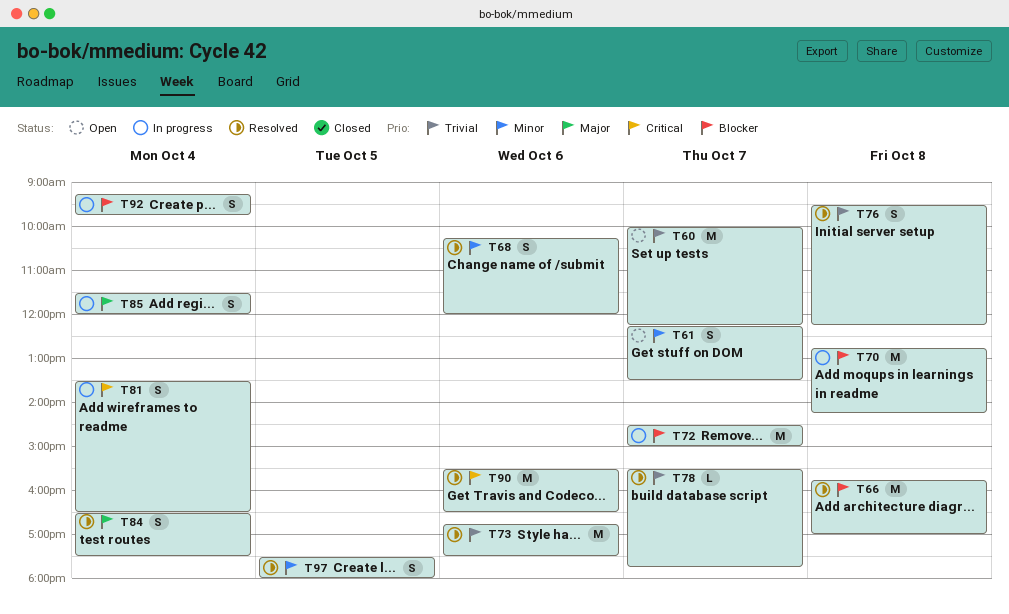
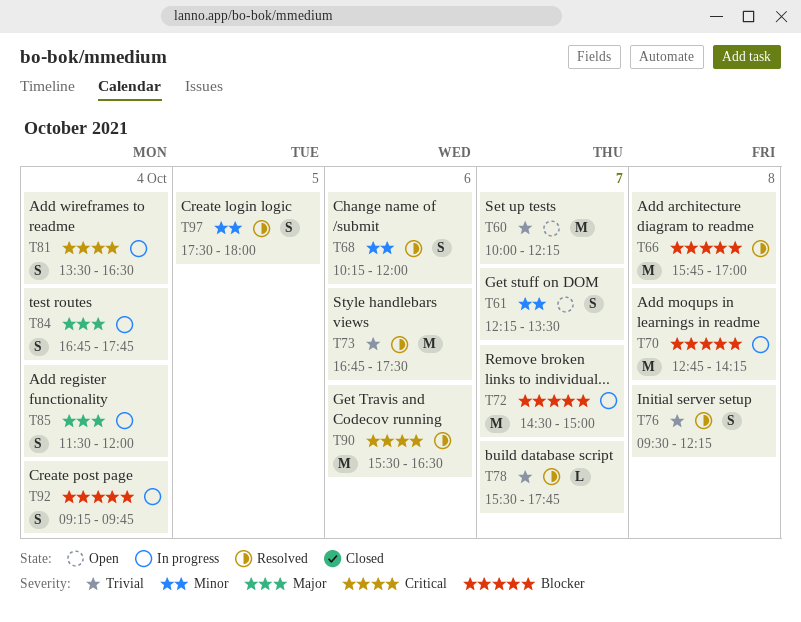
T84, status: Resolved -> In progress
T84, begins: 16:30 -> 16:45
T84, ends: 17:30 -> 17:45

